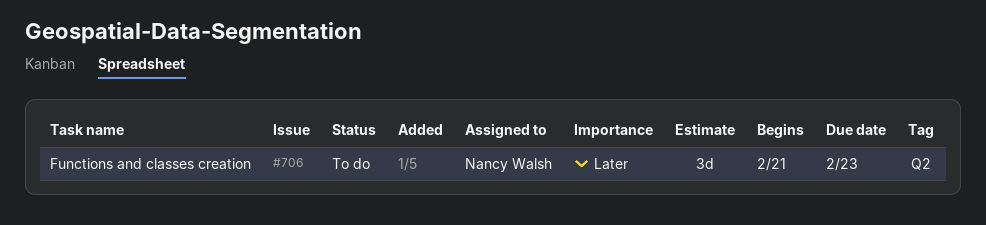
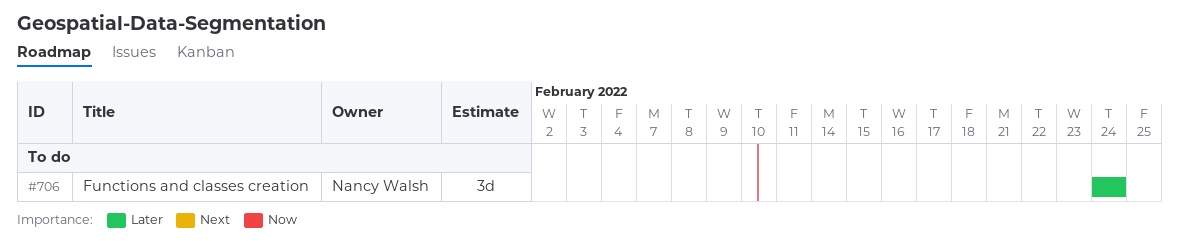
#706, start: Feb 21 -> Feb 24
#706, due: Feb 23 -> Feb 24

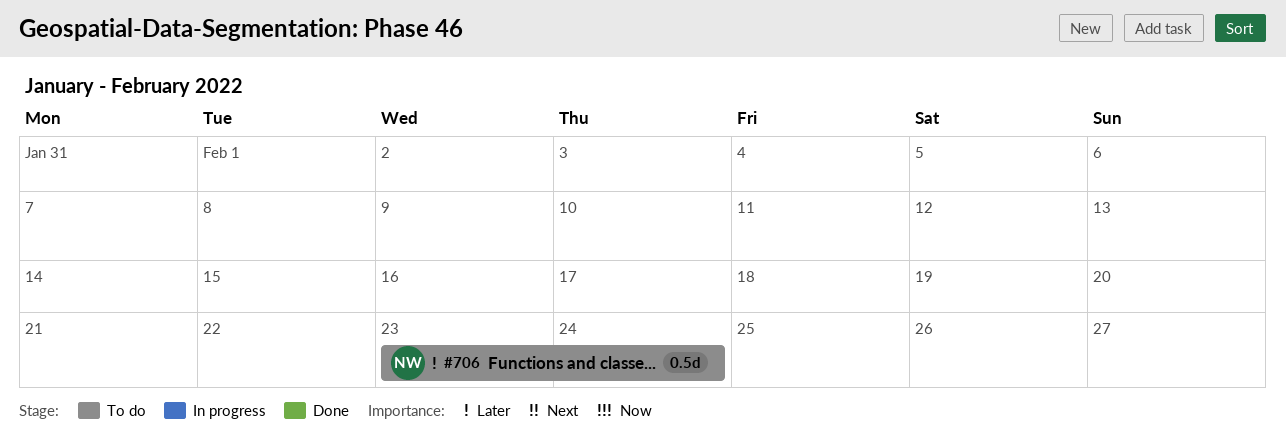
#706, estimate: 3d -> 0.5d
#706, start: Feb 24 -> Feb 23

